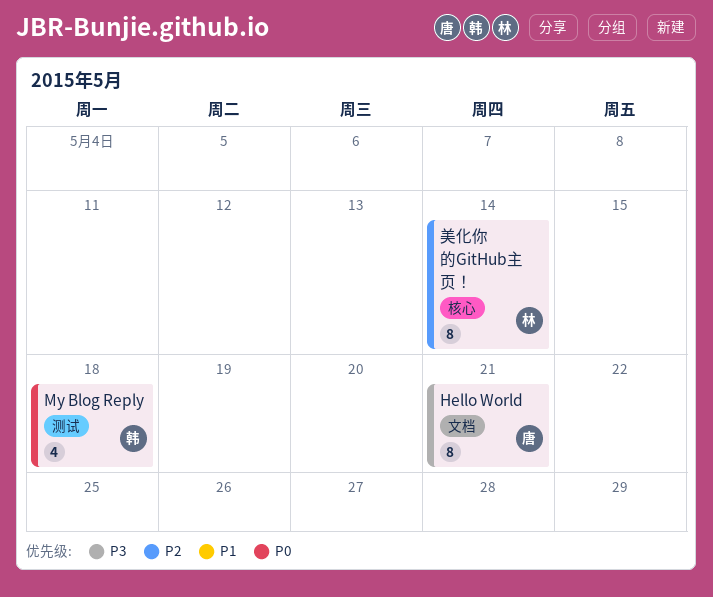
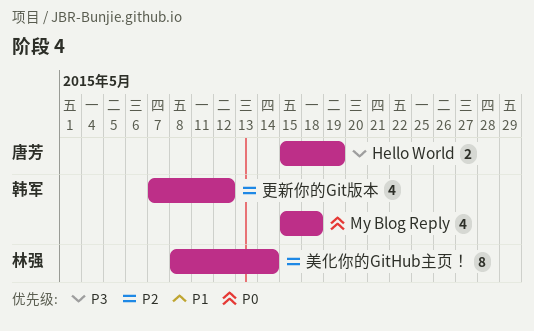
Hello World, estimate: 8 -> 2
Hello World, due: May 21 -> May 19
更新你的Git版本: none -> present

